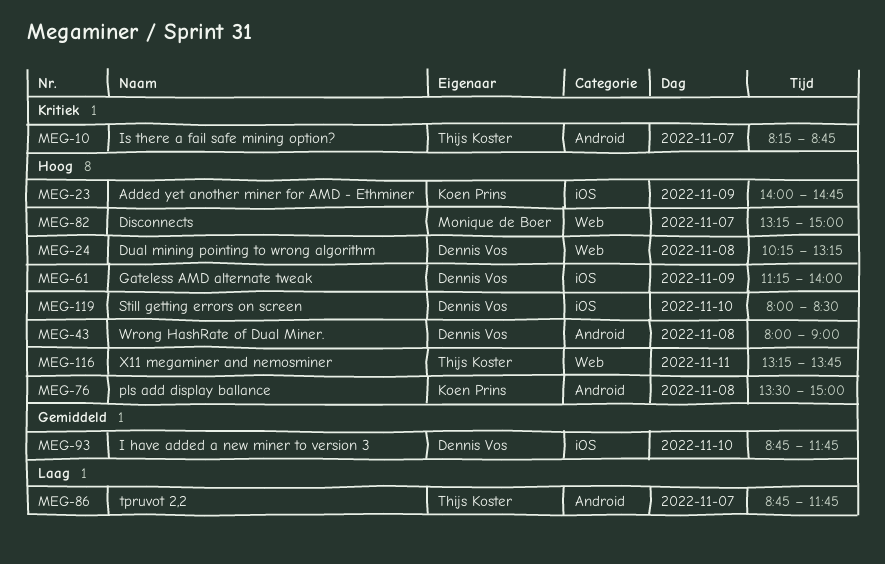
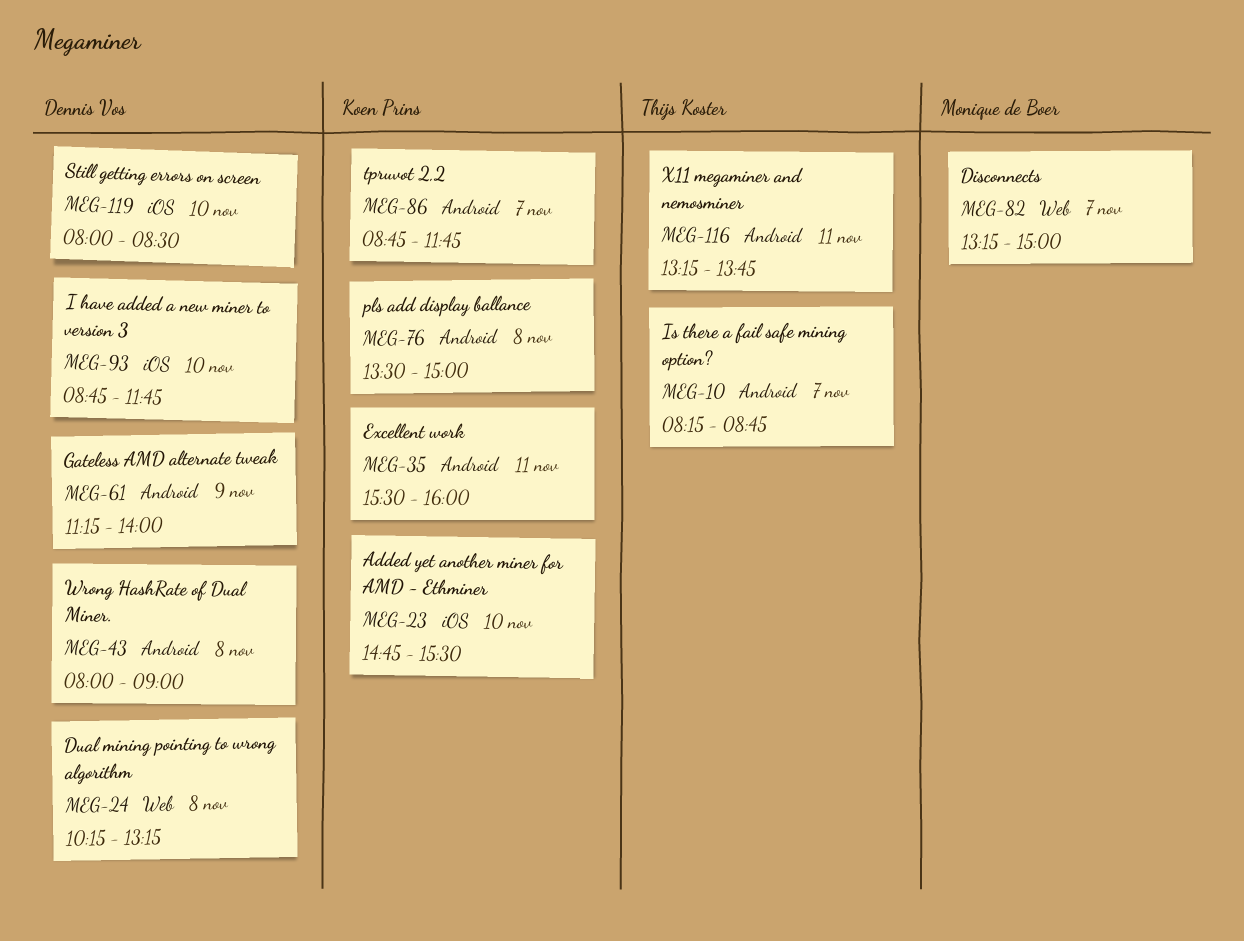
MEG-23, day: Nov 9 -> Nov 10
MEG-23, begins: 14:00 -> 14:45
MEG-23, ends: 14:45 -> 15:30
MEG-35: none -> present
MEG-61, label: iOS -> Android
MEG-86, owner: Thijs Koster -> Koen Prins
MEG-116, label: Web -> Android

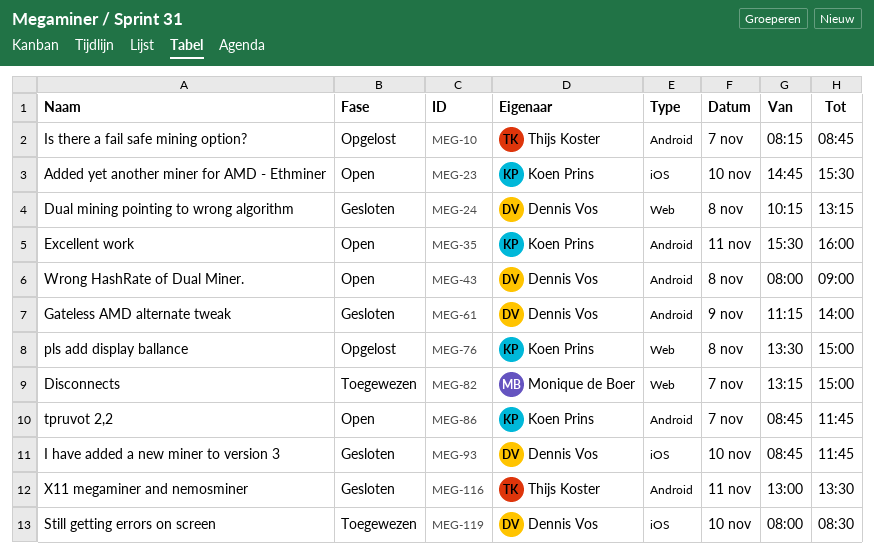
MEG-76, label: Android -> Web
MEG-116, begins: 13:15 -> 13:00
MEG-116, ends: 13:45 -> 13:30

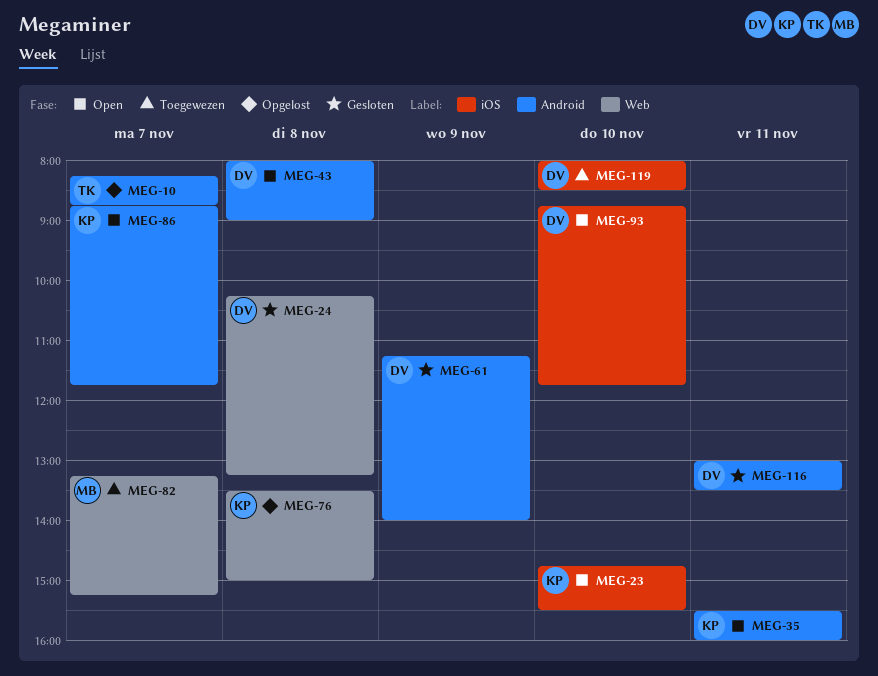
MEG-82, ends: 15:00 -> 15:15
MEG-93, status: Gesloten -> Open
MEG-116, owner: Thijs Koster -> Dennis Vos

